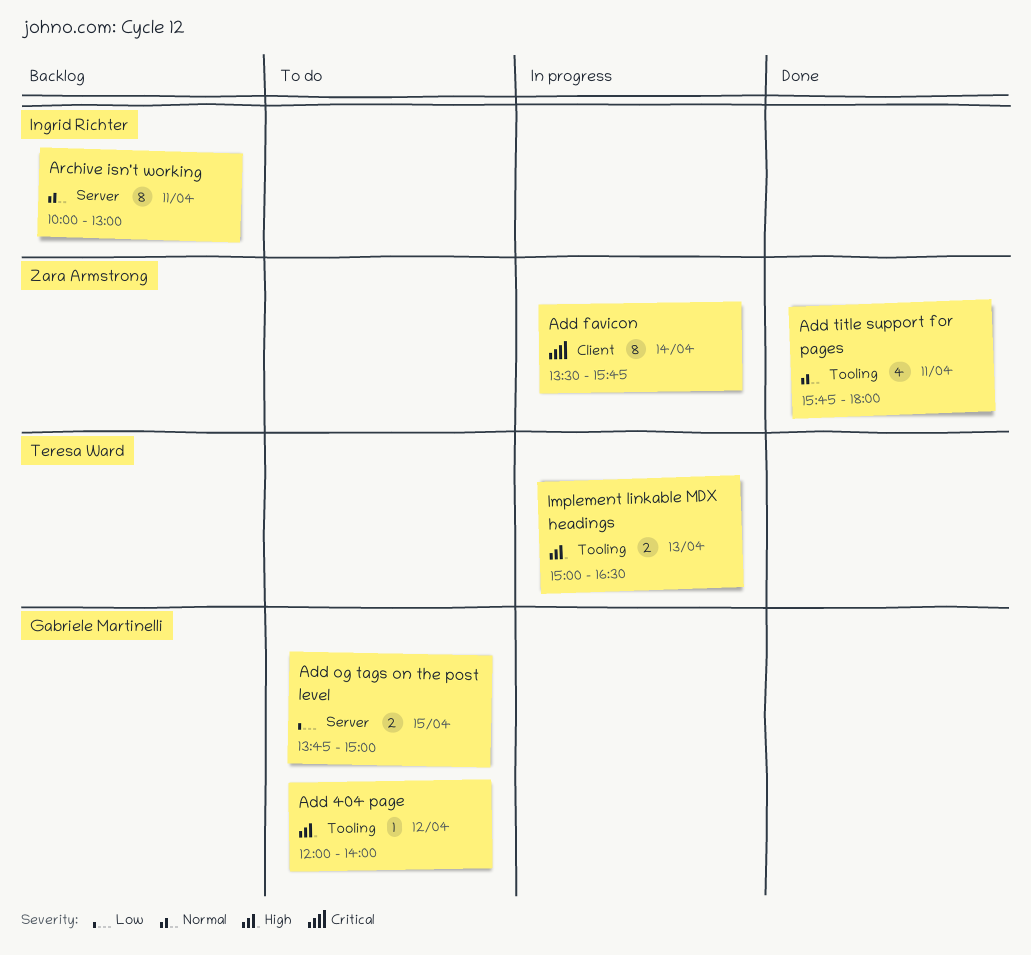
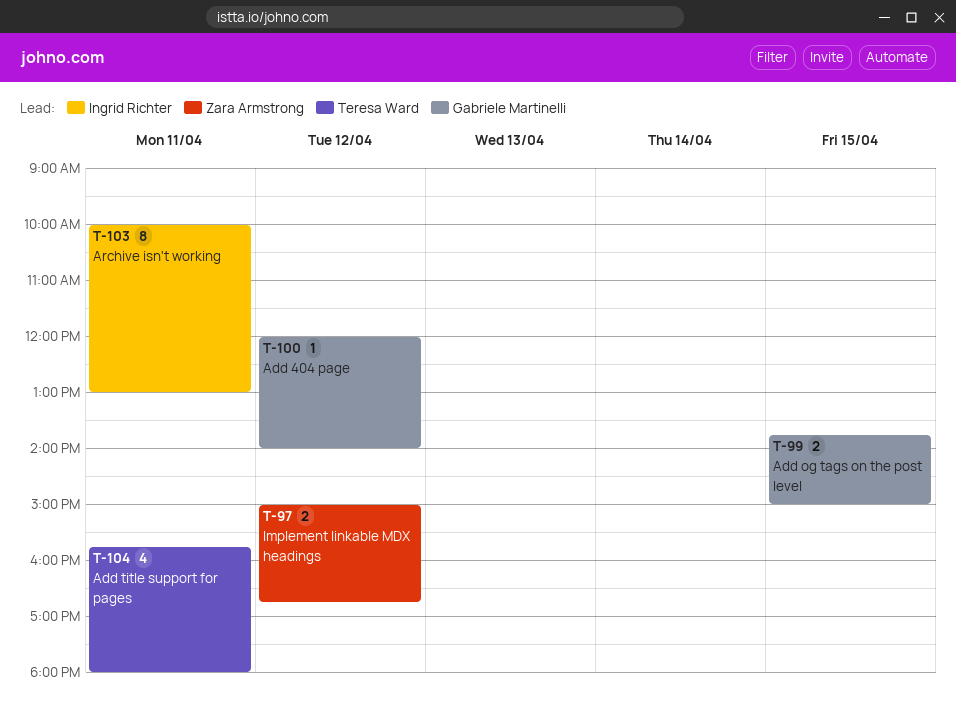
Add favicon: present -> none
Add title support for pages, owner: Zara Armstrong -> Teresa Ward
Implement linkable MDX headings, owner: Teresa Ward -> Zara Armstrong
Implement linkable MDX headings, day: Apr 13 -> Apr 12
Implement linkable MDX headings, ends: 16:30 -> 16:45

